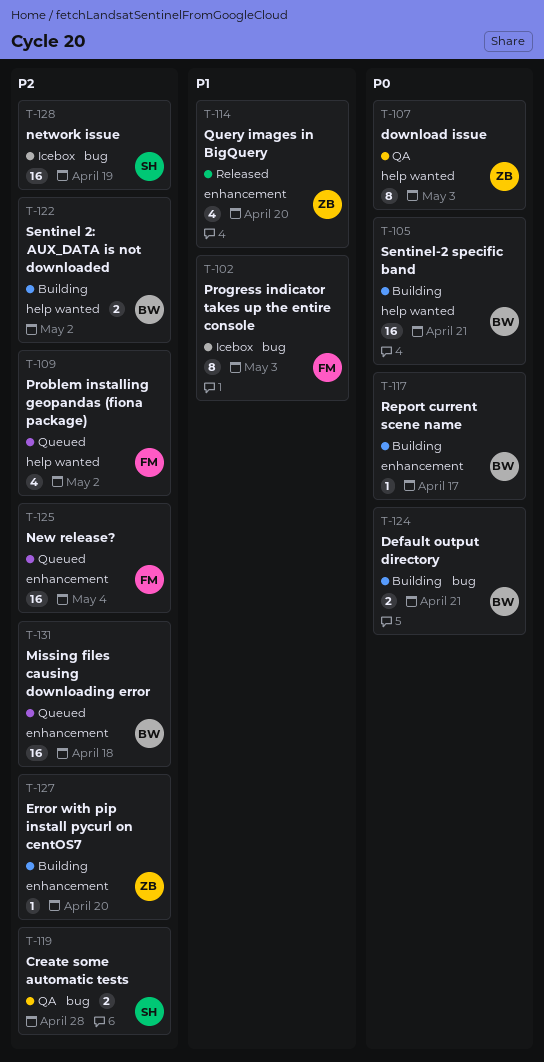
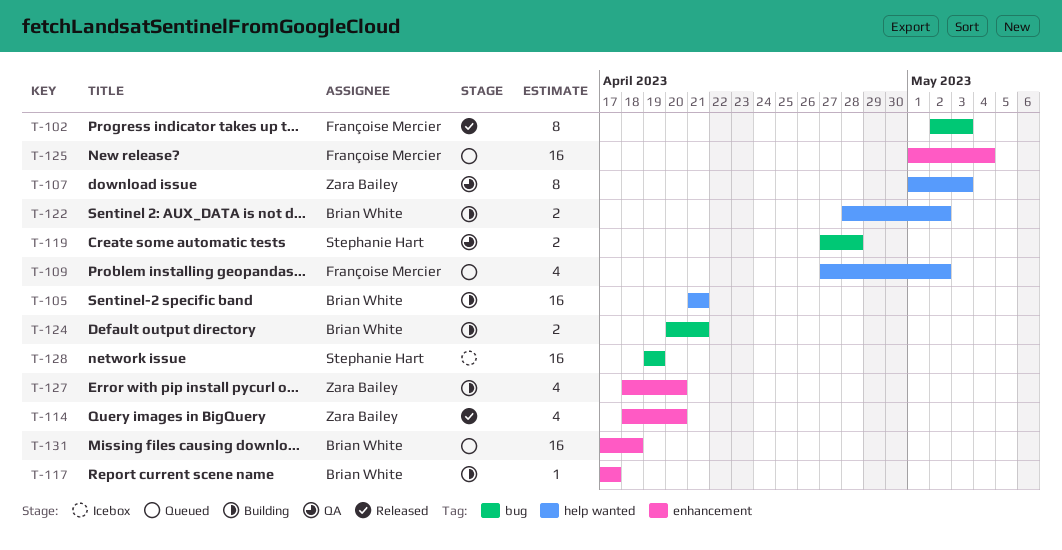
T-102, status: Icebox -> Released
T-127, estimate: 1 -> 4

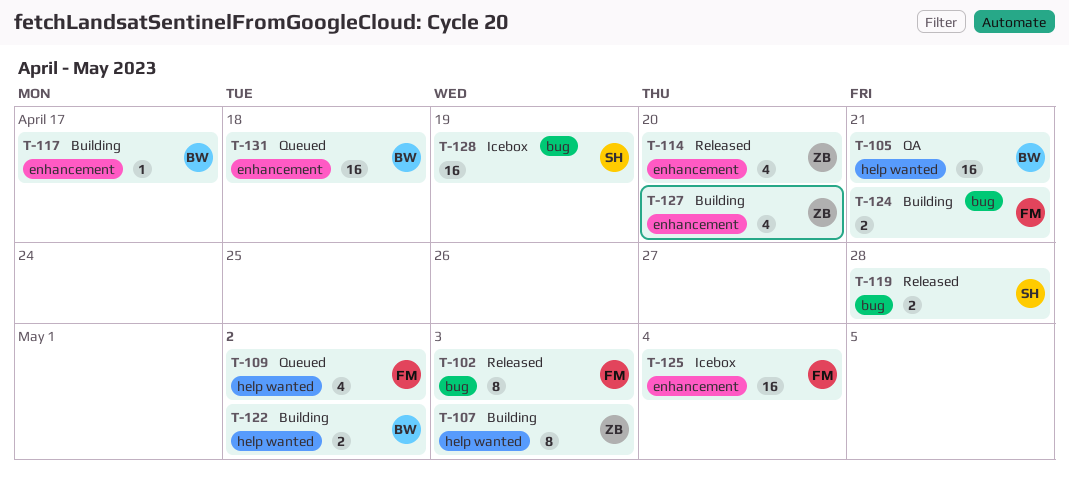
T-105, status: Building -> QA
T-107, status: QA -> Building
T-119, status: QA -> Released
T-124, owner: Brian White -> Françoise Mercier
T-125, status: Queued -> Icebox

